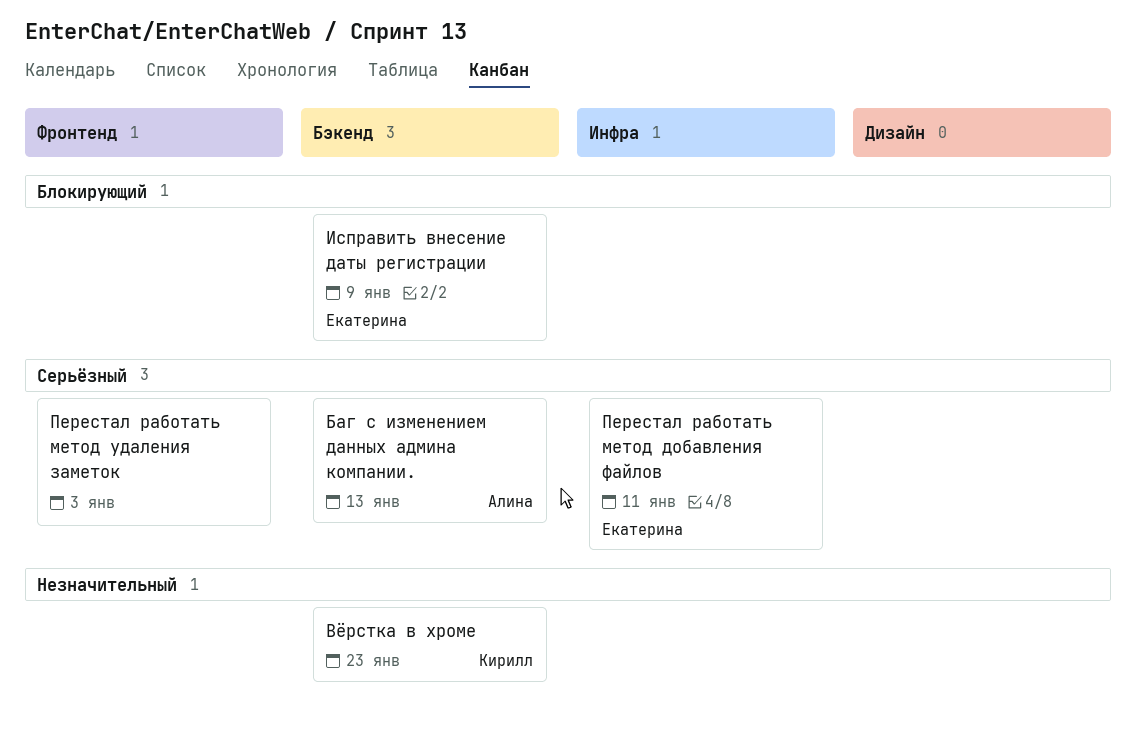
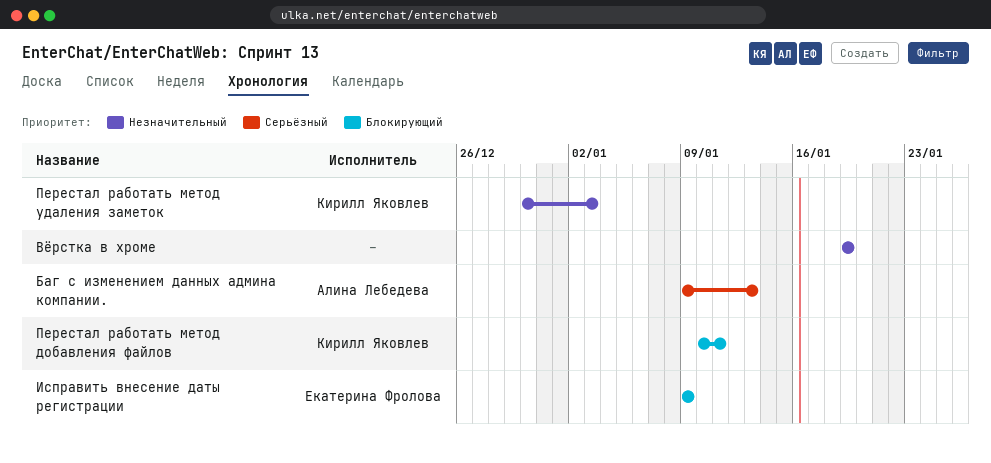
Вёрстка в хроме, owner: Кирилл Яковлев -> none
Вёрстка в хроме, due: Jan 23 -> Jan 19
Перестал работать метод добавления файлов, owner: Екатерина Фролова -> Кирилл Яковлев
Перестал работать метод добавления файлов, priority: Серьёзный -> Блокирующий
Перестал работать метод удаления заметок, owner: none -> Кирилл Яковлев
Перестал работать метод удаления заметок, priority: Серьёзный -> Незначительный

